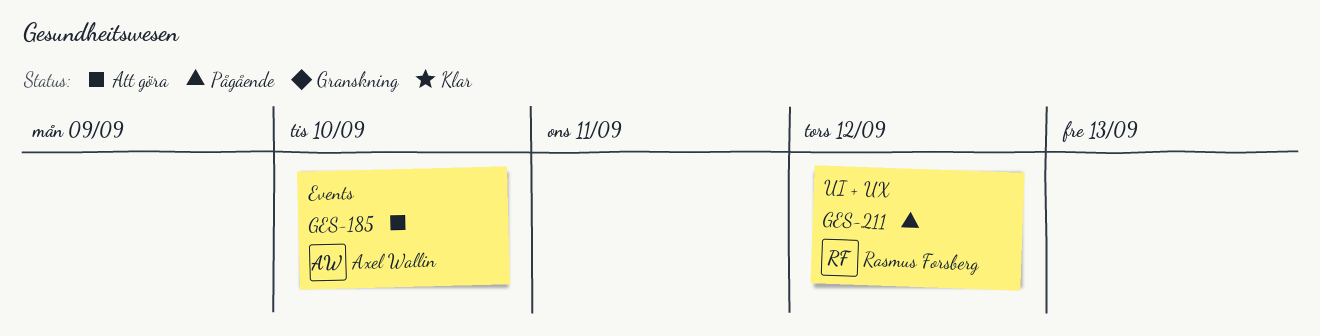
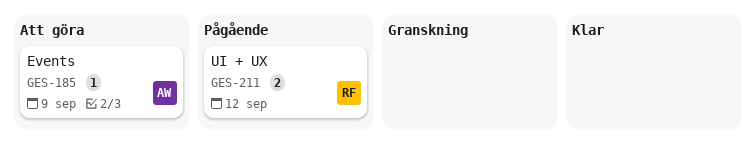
GES-185, due: Sep 10 -> Sep 9

